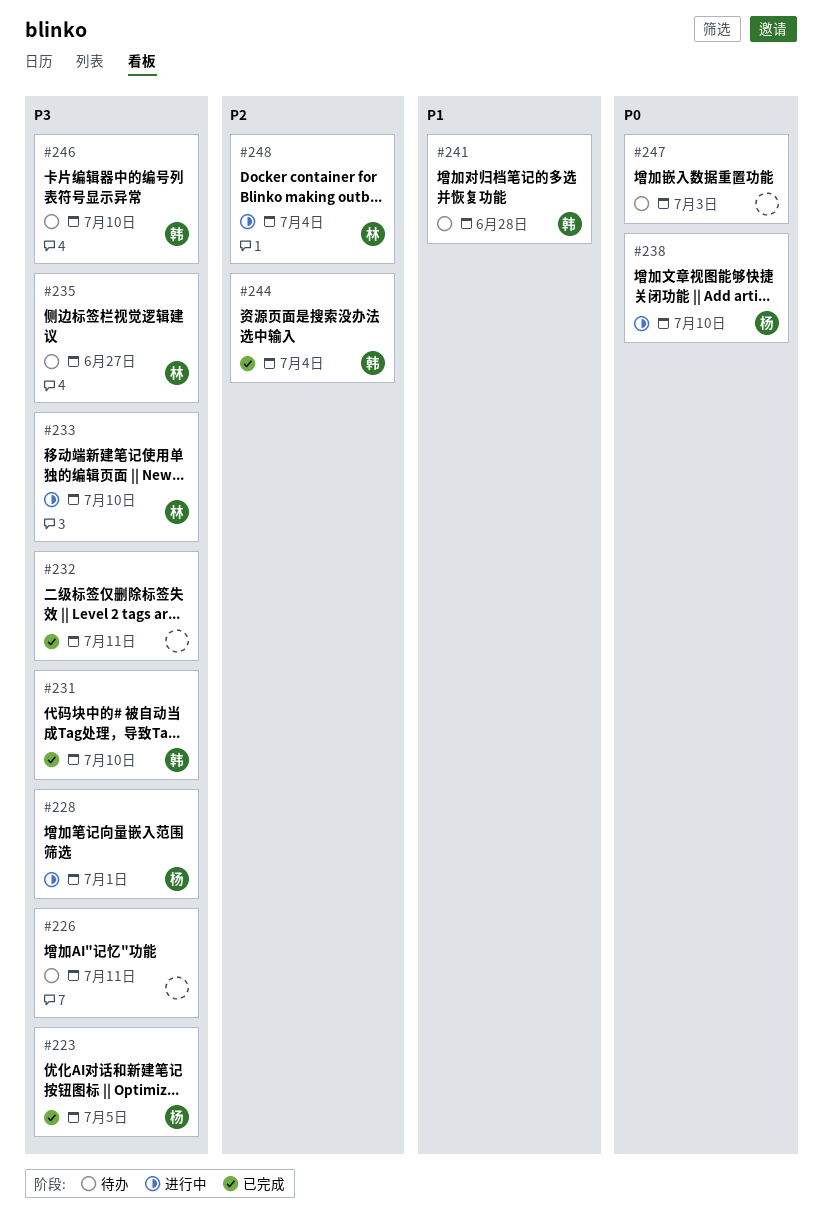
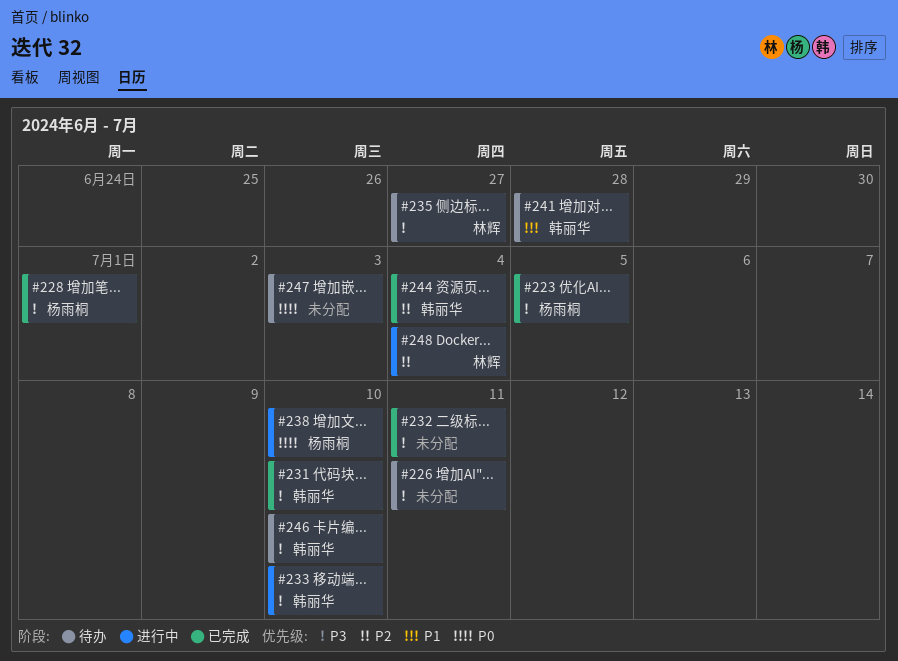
#228, status: 进行中 -> 已完成
#233, owner: 林辉 -> 韩丽华

